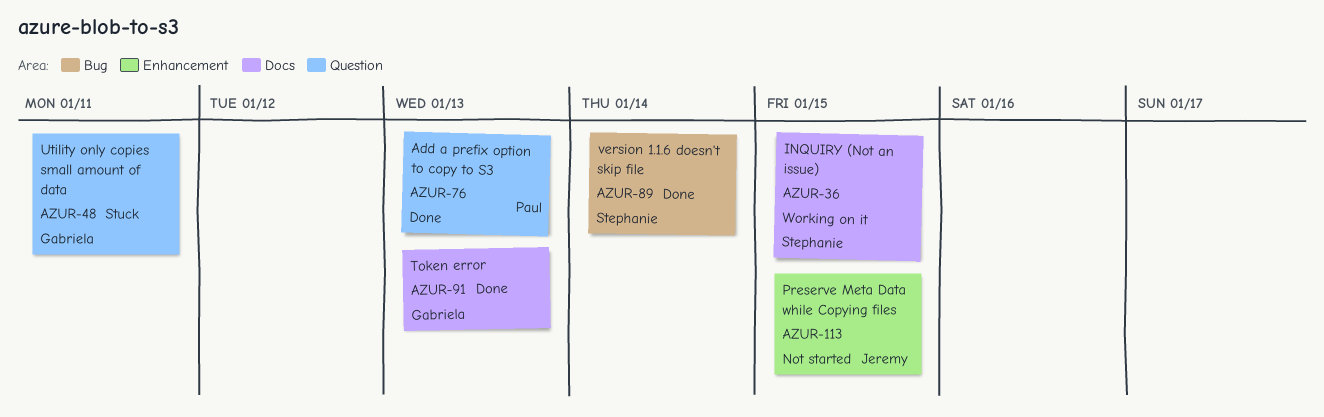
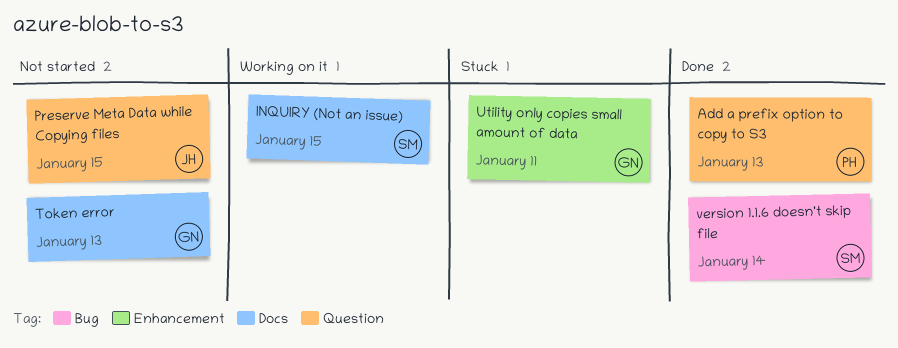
Preserve Meta Data while Copying files, label: Enhancement -> Question
Token error, status: Done -> Not started
Utility only copies small amount of data, label: Question -> Enhancement

